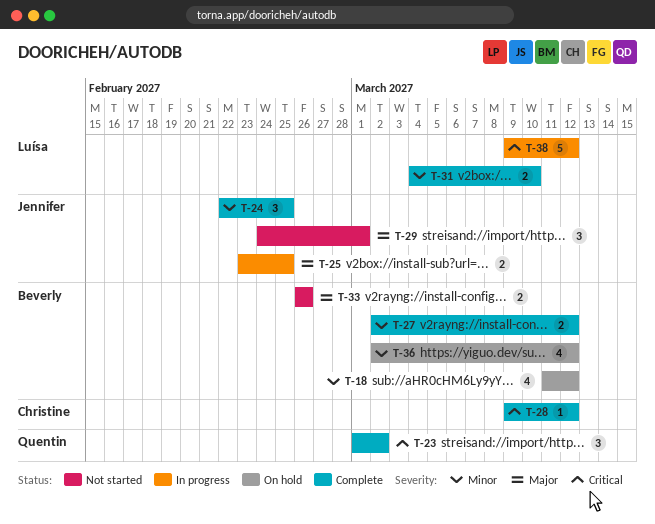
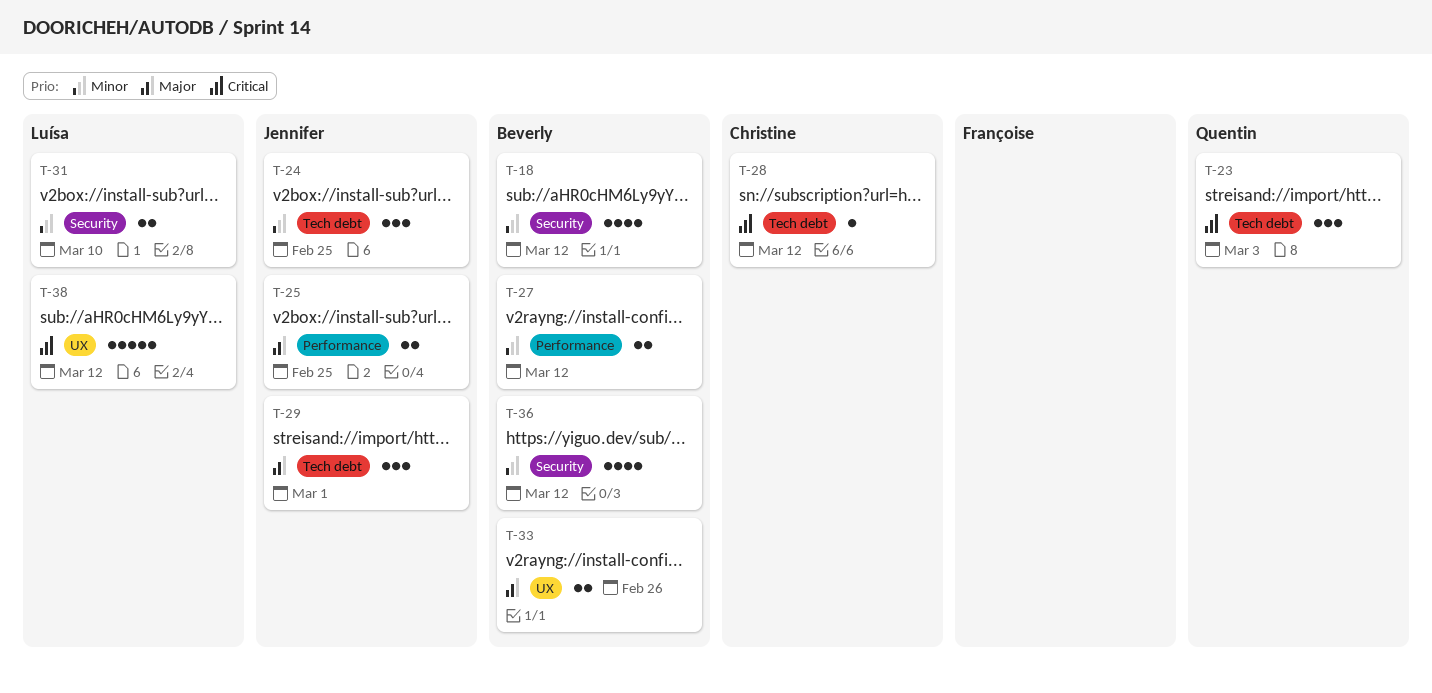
T-23, due: Mar 2 -> Mar 3

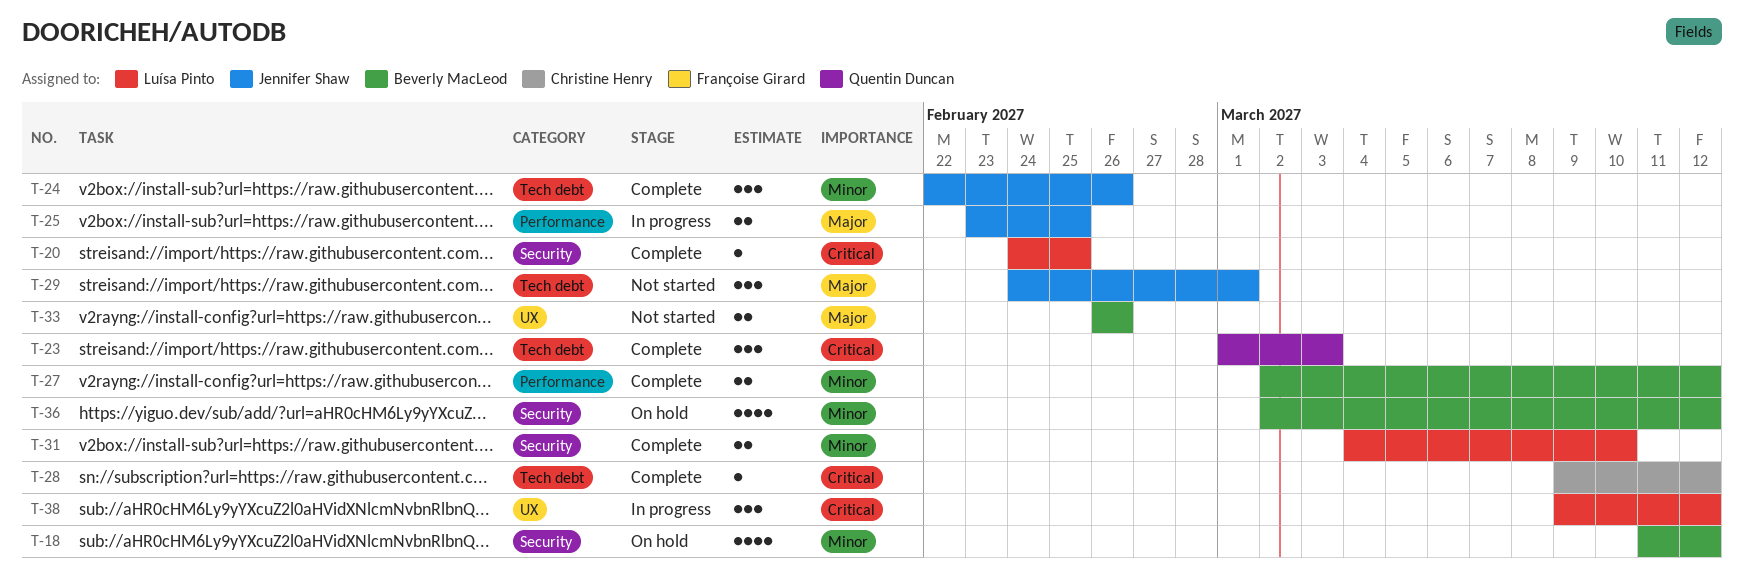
T-20: none -> present
T-24, due: Feb 25 -> Feb 26
T-38, estimate: 5 -> 3

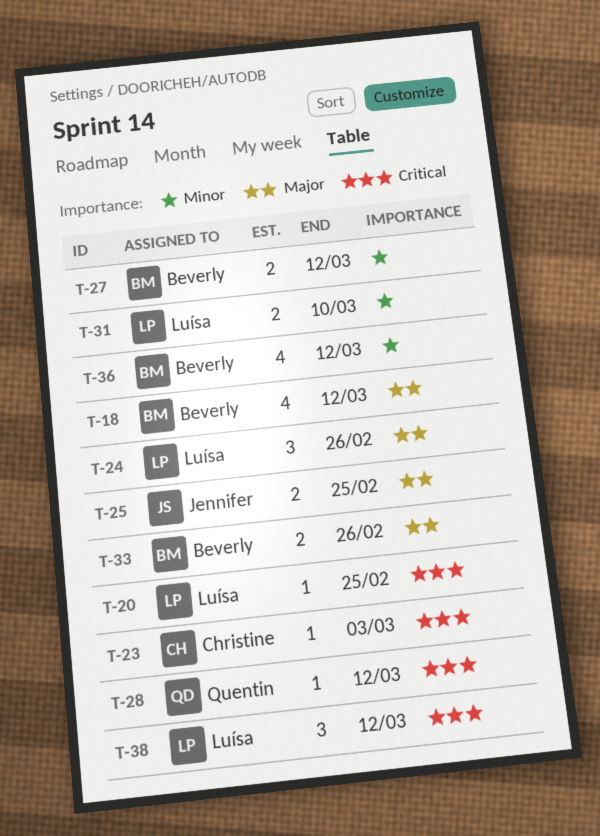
T-18, priority: Minor -> Major
T-23, owner: Quentin Duncan -> Christine Henry
T-23, estimate: 3 -> 1
T-24, owner: Jennifer Shaw -> Luísa Pinto
T-24, priority: Minor -> Major
T-28, owner: Christine Henry -> Quentin Duncan
T-29: present -> none

